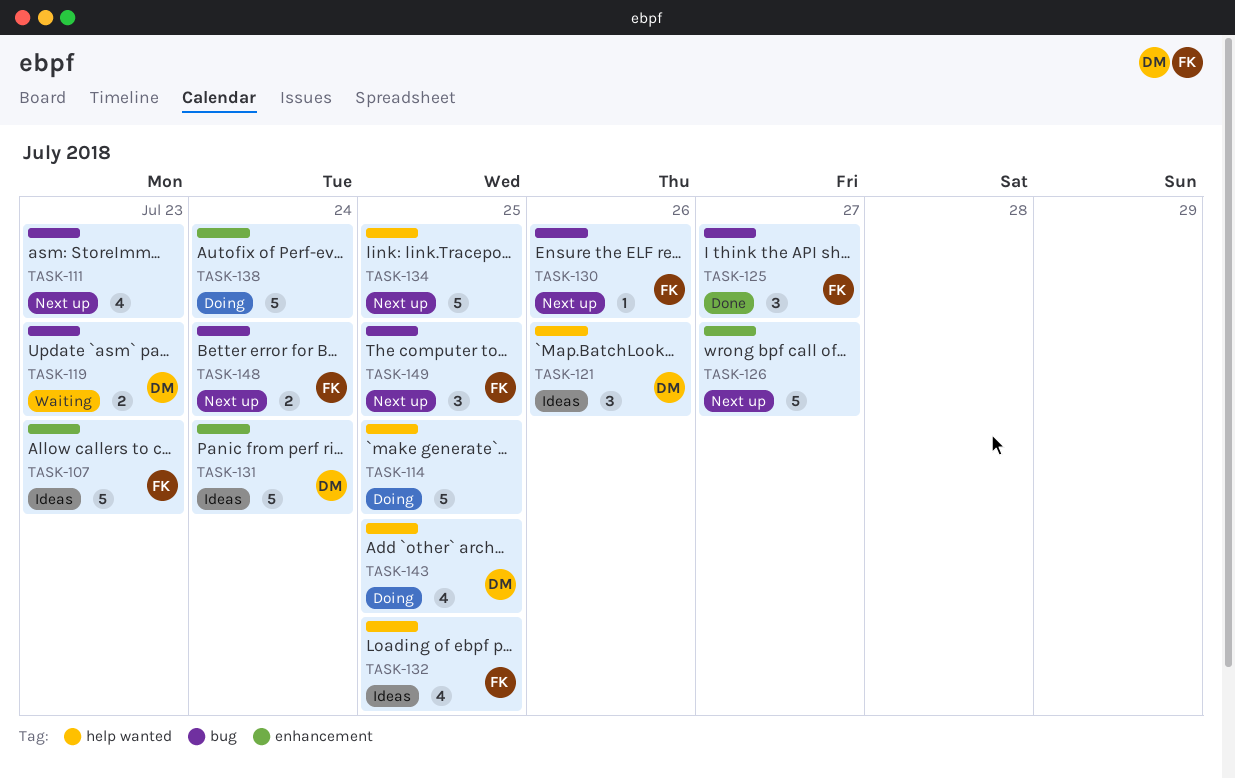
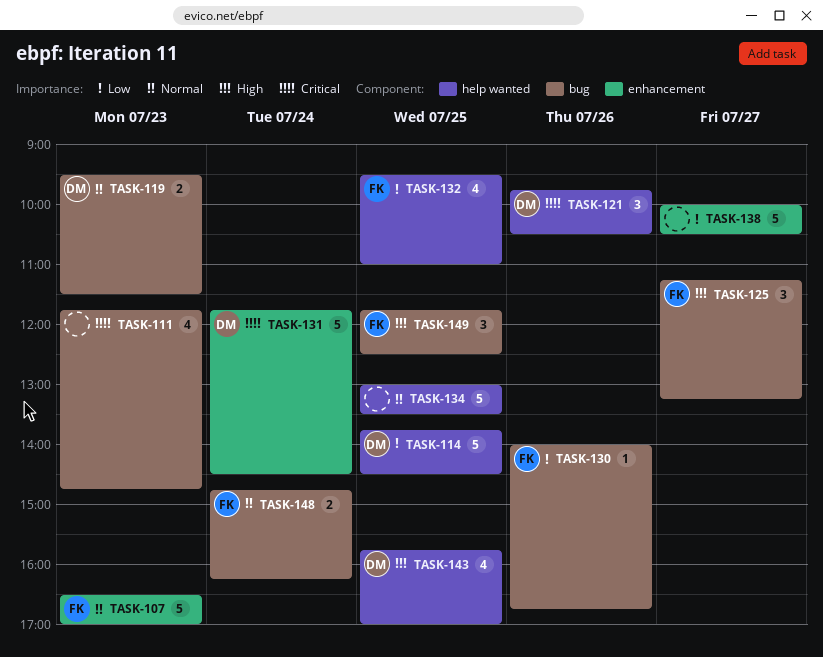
TASK-114, owner: none -> DM
TASK-126: present -> none
TASK-138, day: Jul 24 -> Jul 27

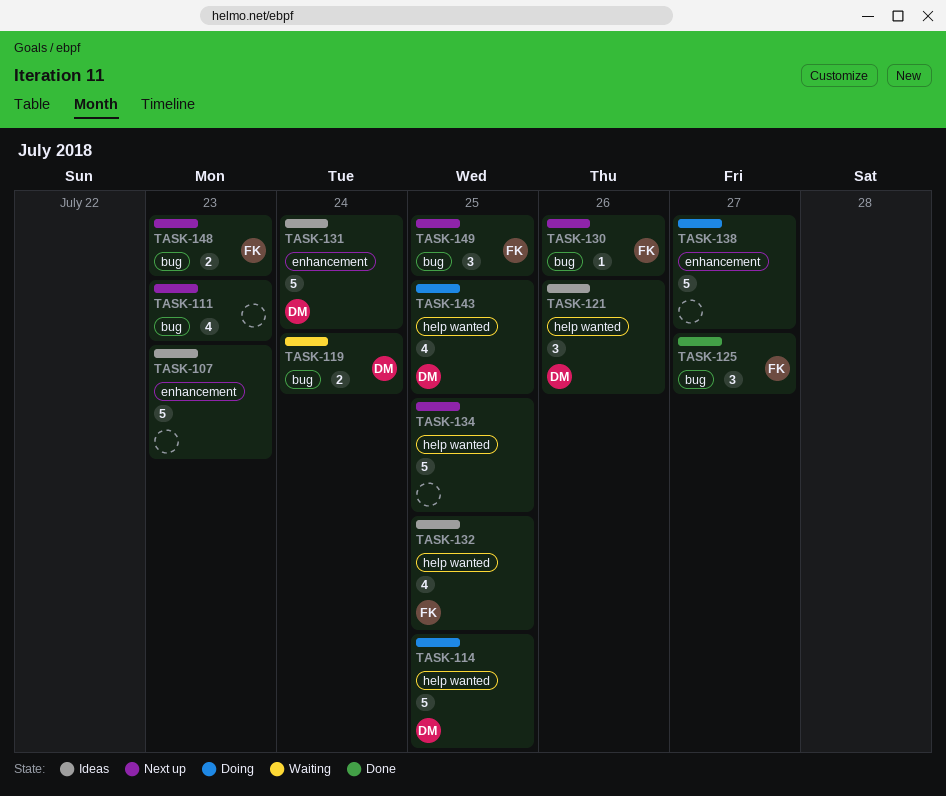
TASK-107, owner: FK -> none
TASK-119, day: Jul 23 -> Jul 24
TASK-148, day: Jul 24 -> Jul 23

